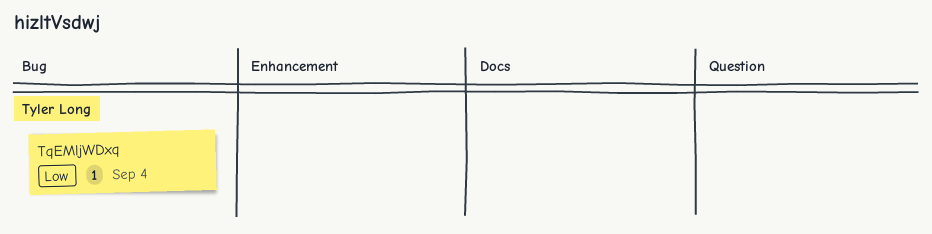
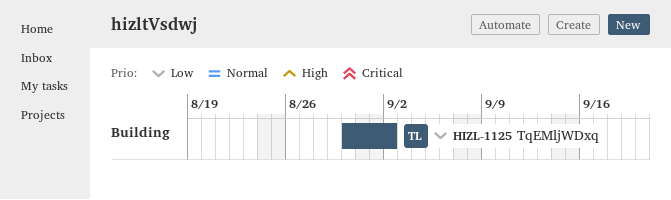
TqEMljWDxq, due: Sep 4 -> Sep 2

